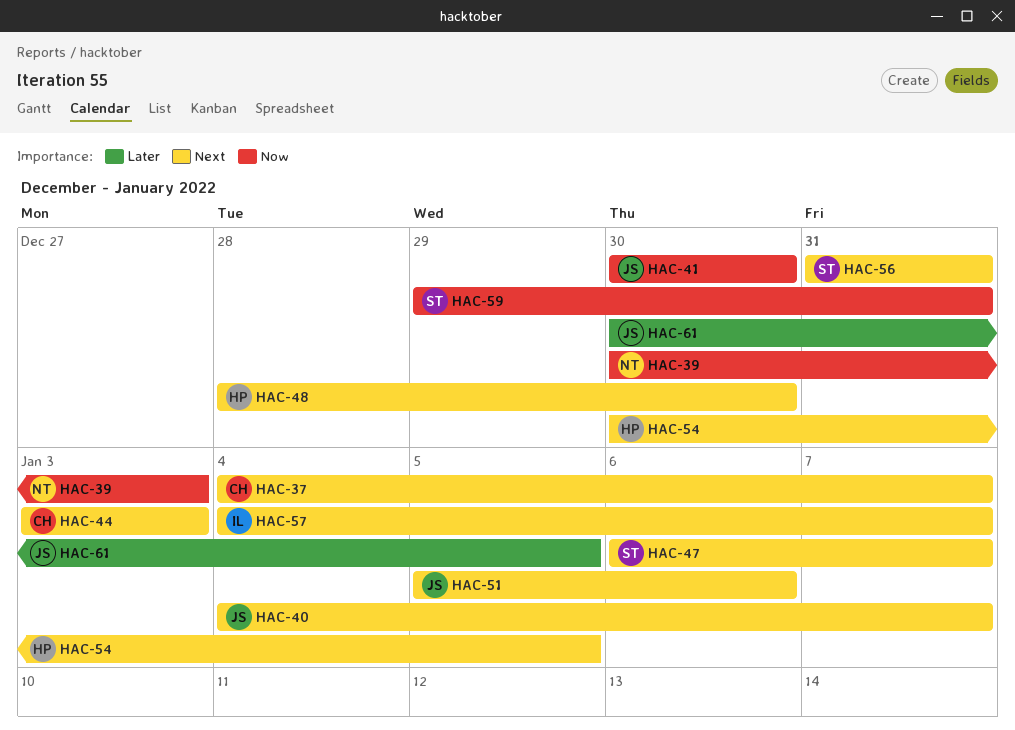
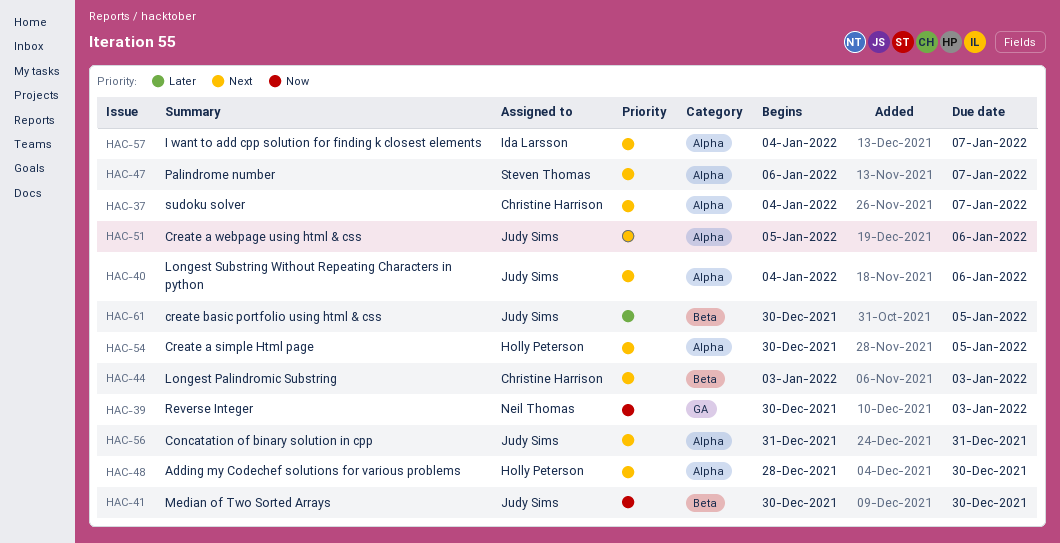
HAC-40, due: Jan 7 -> Jan 6
HAC-56, owner: Steven Thomas -> Judy Sims
HAC-59: present -> none

